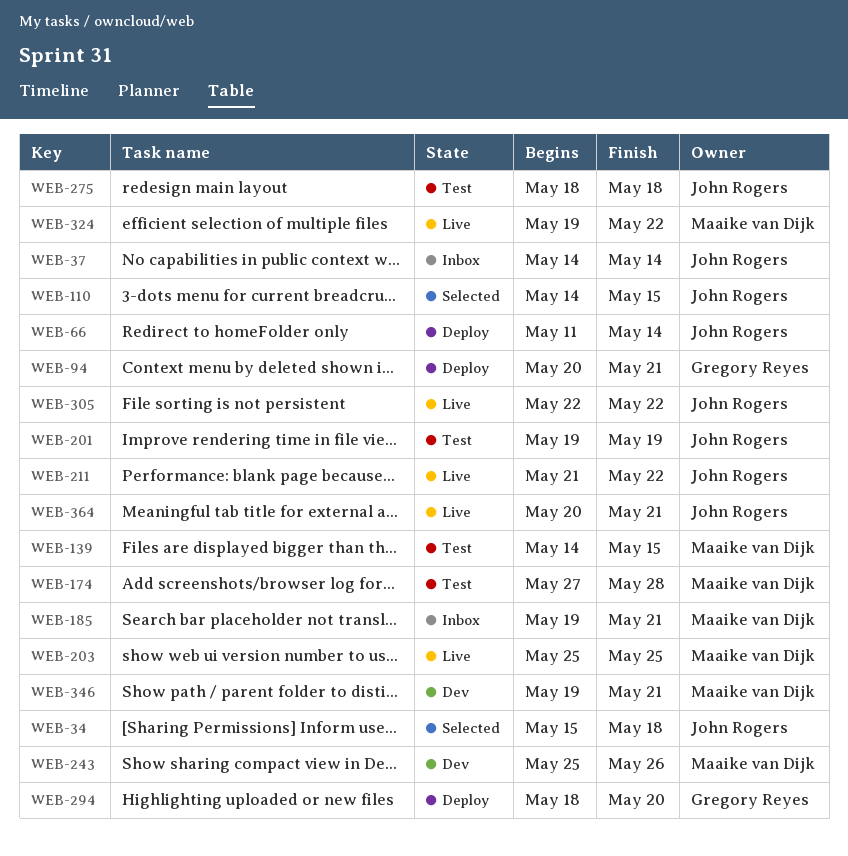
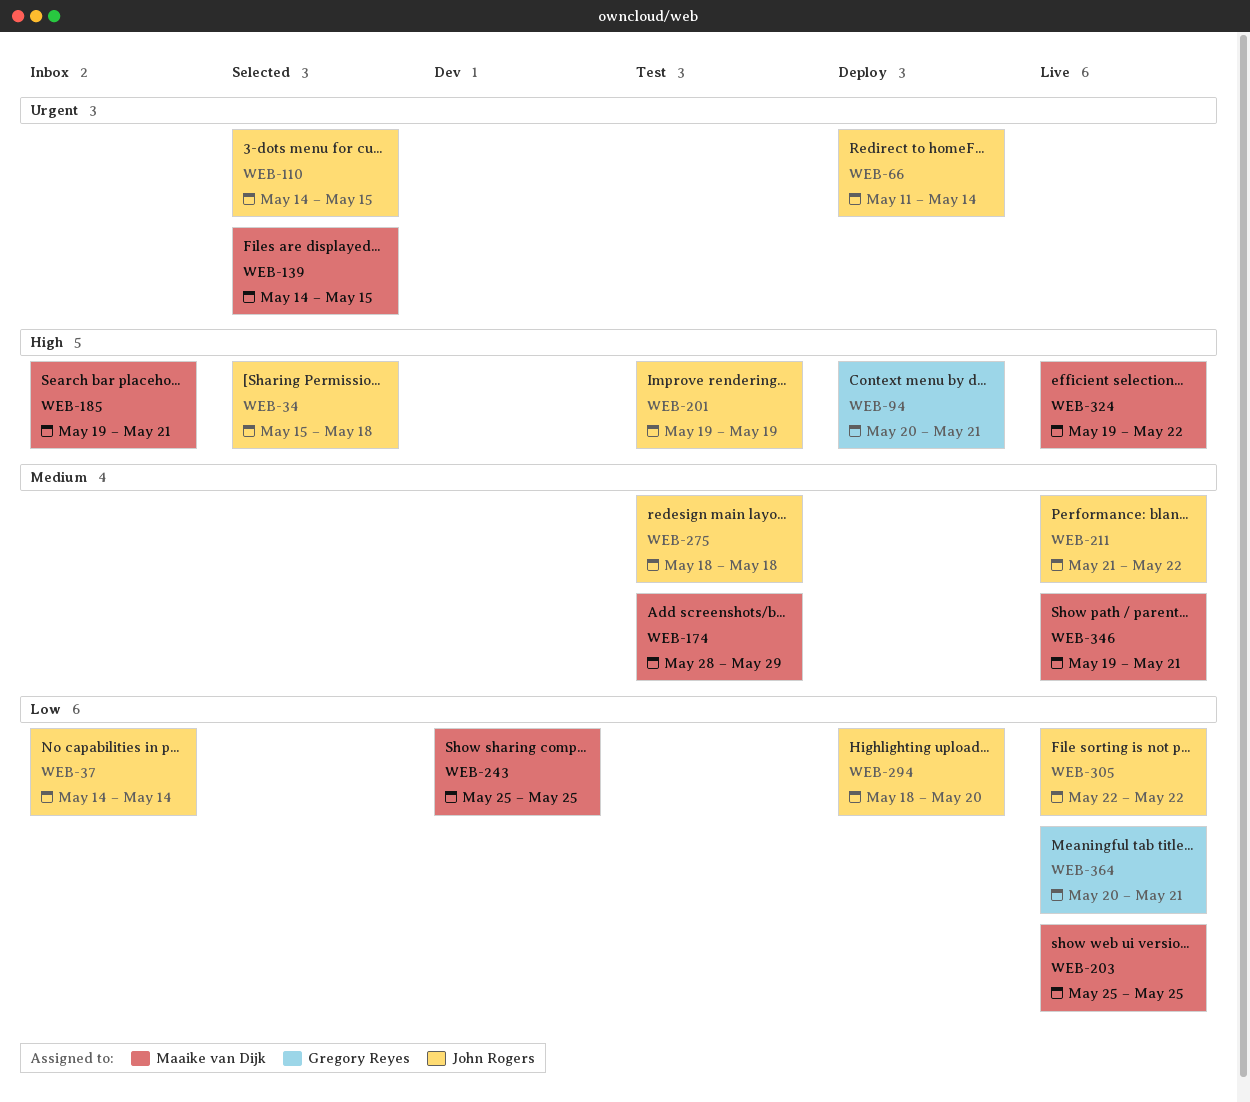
WEB-139, status: Test -> Selected
WEB-174, start: May 27 -> May 28
WEB-174, due: May 28 -> May 29
WEB-243, due: May 26 -> May 25
WEB-294, owner: Gregory Reyes -> John Rogers
WEB-346, status: Dev -> Live
WEB-364, owner: John Rogers -> Gregory Reyes

